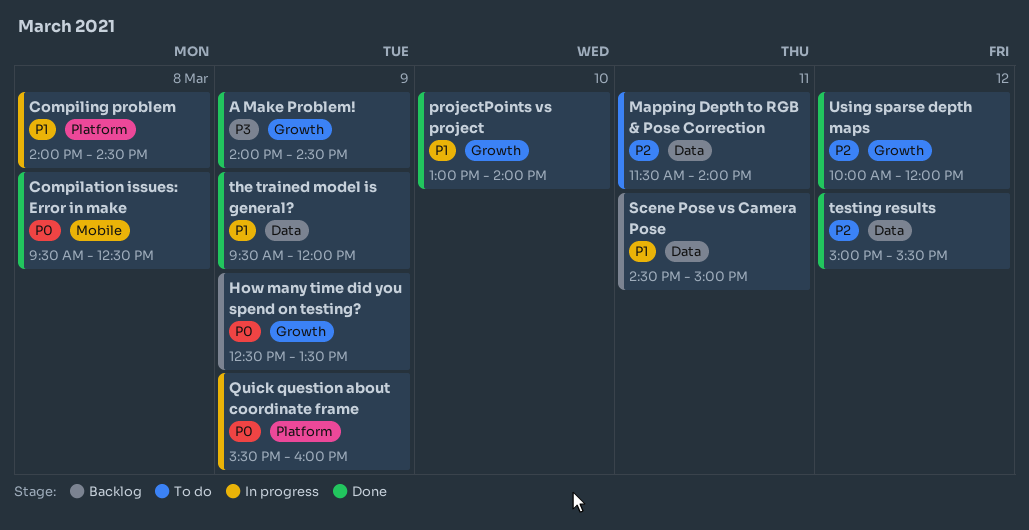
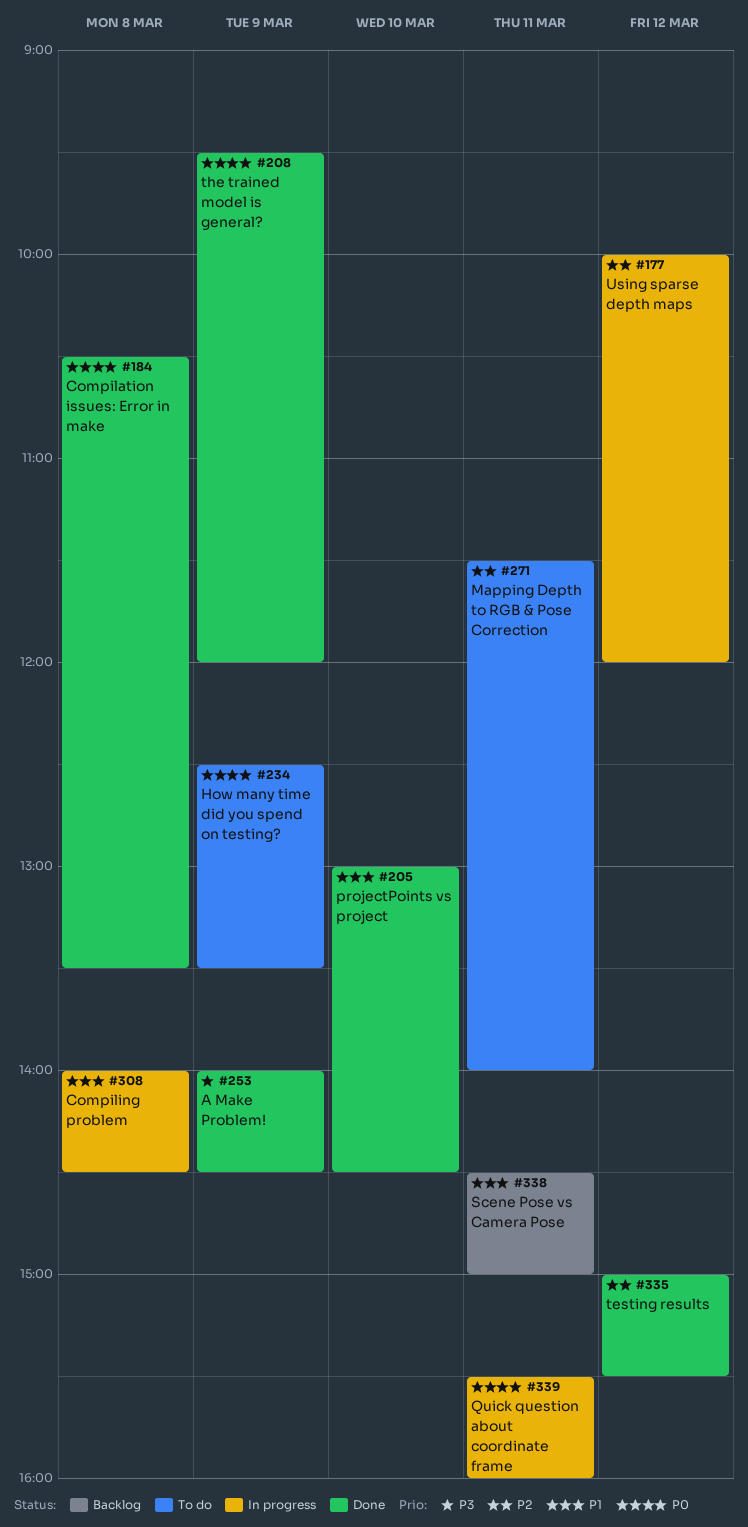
Compilation issues: Error in make, begins: 09:30 -> 10:30
Compilation issues: Error in make, ends: 12:30 -> 13:30
How many time did you spend on testing?, status: Backlog -> To do
projectPoints vs project, ends: 14:00 -> 14:30
Quick question about coordinate frame, day: Mar 9 -> Mar 11
the trained model is general?, priority: P1 -> P0
Using sparse depth maps, status: Done -> In progress

